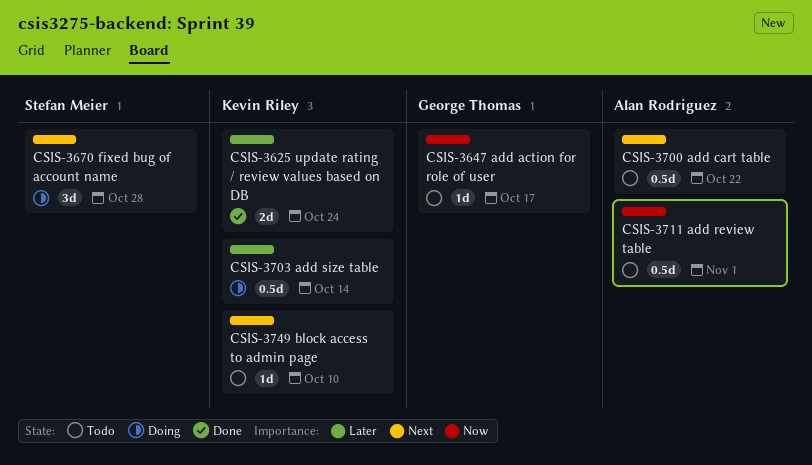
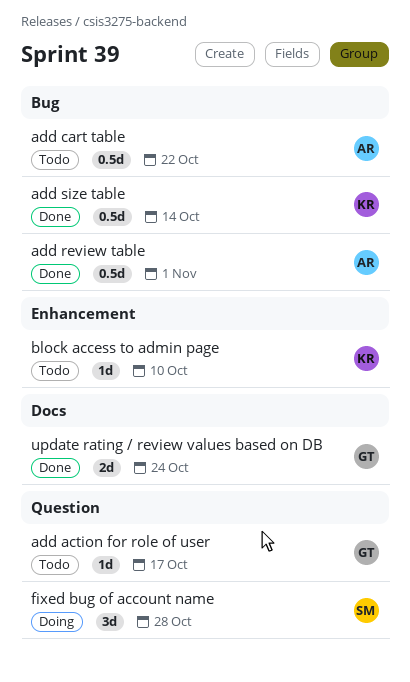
add review table, status: Todo -> Done
add size table, status: Doing -> Done
update rating / review values based on DB, owner: Kevin Riley -> George Thomas

